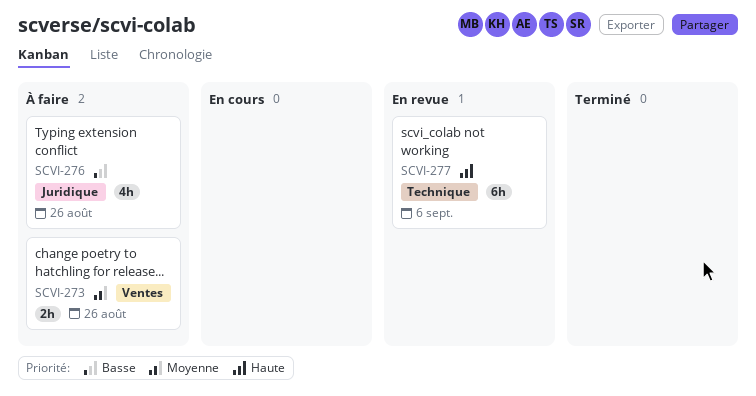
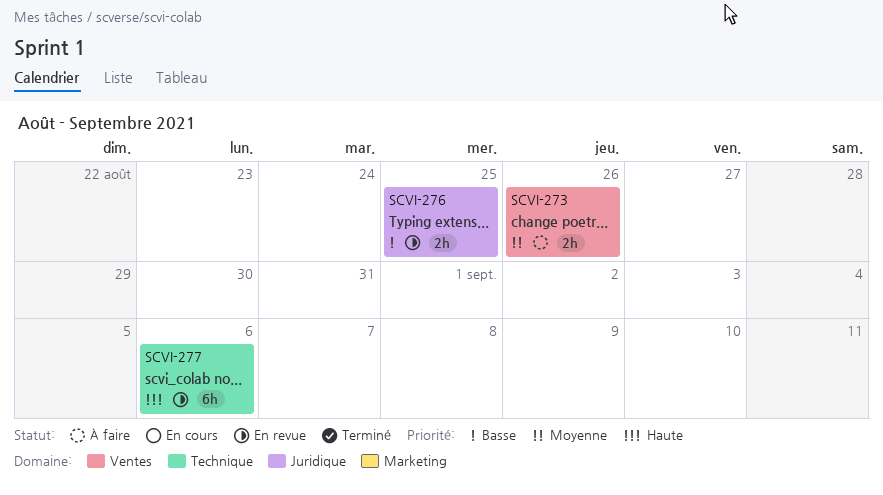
SCVI-276, status: À faire -> En revue
SCVI-276, estimate: 4h -> 2h
SCVI-276, due: Aug 26 -> Aug 25

